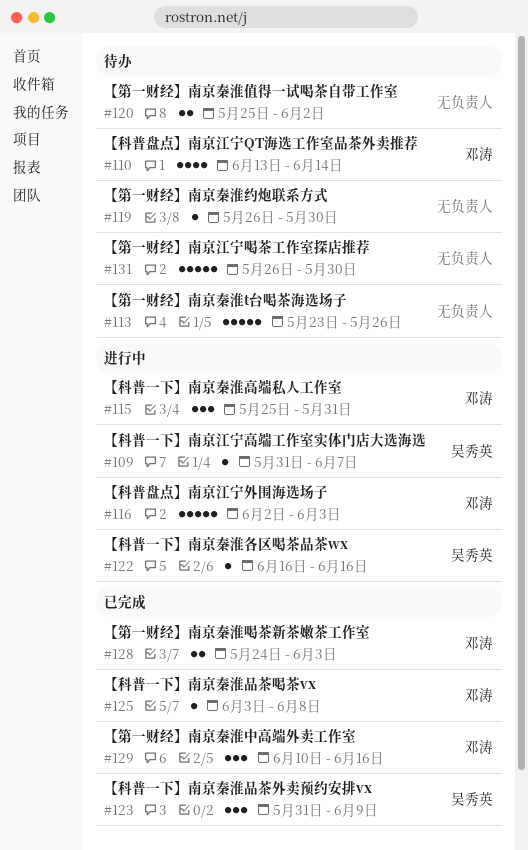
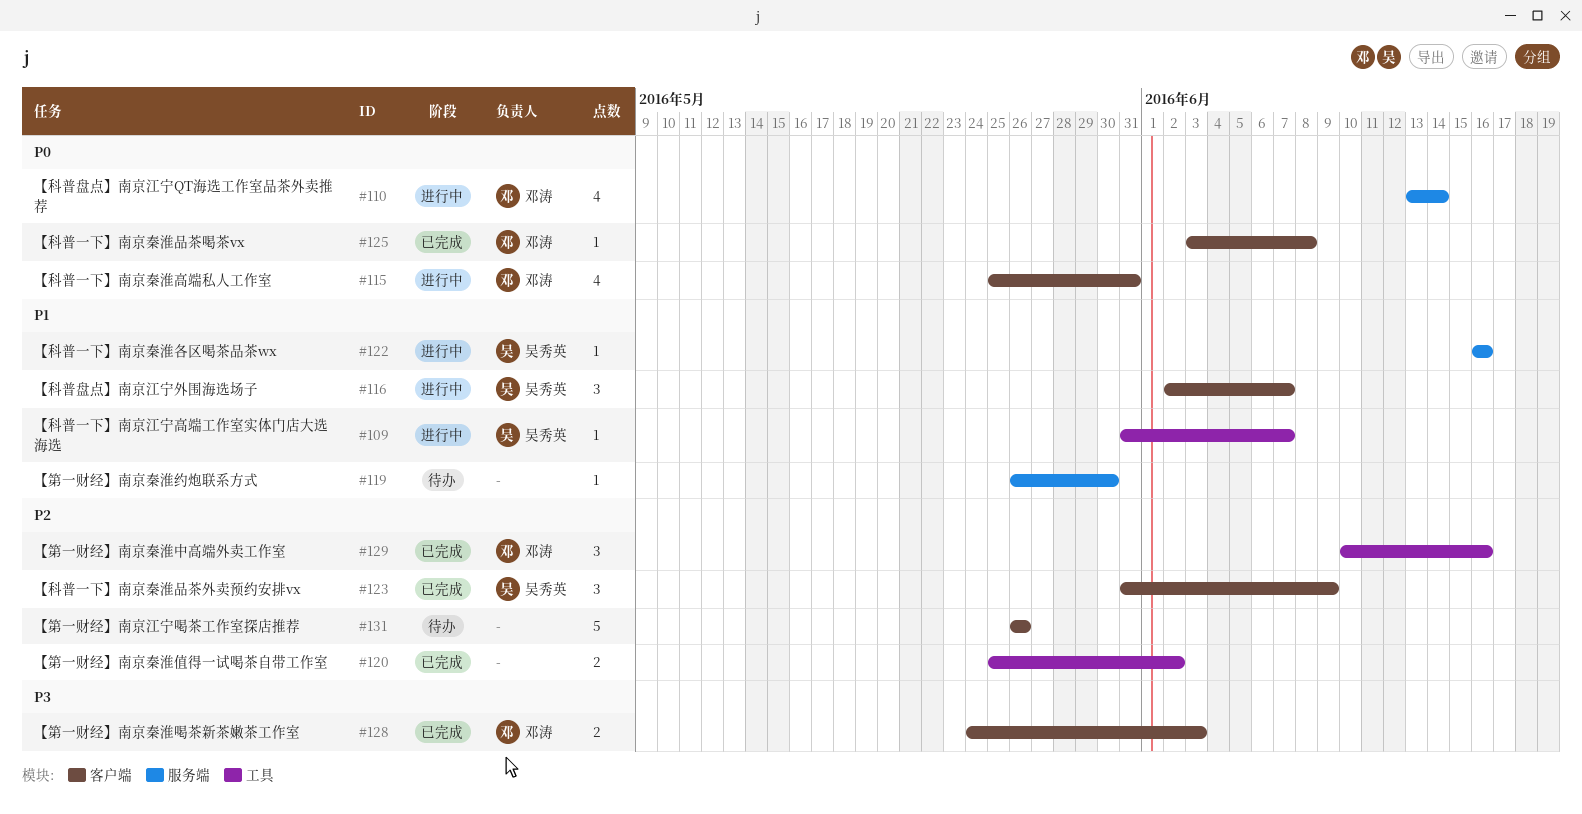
#110, status: 待办 -> 进行中
#113: present -> none
#115, estimate: 3 -> 4
#116, owner: 邓涛 -> 吴秀英
#116, estimate: 5 -> 3
#116, due: Jun 3 -> Jun 7
#120, status: 待办 -> 已完成
#131, due: May 30 -> May 26

